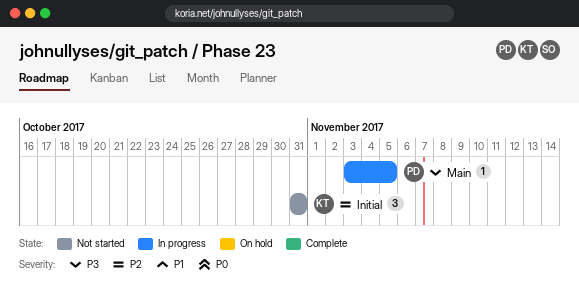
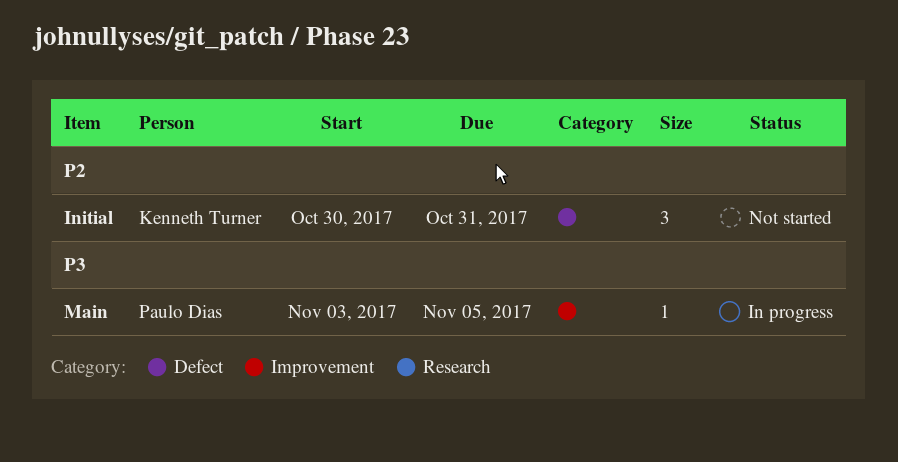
Initial, start: Oct 31 -> Oct 30

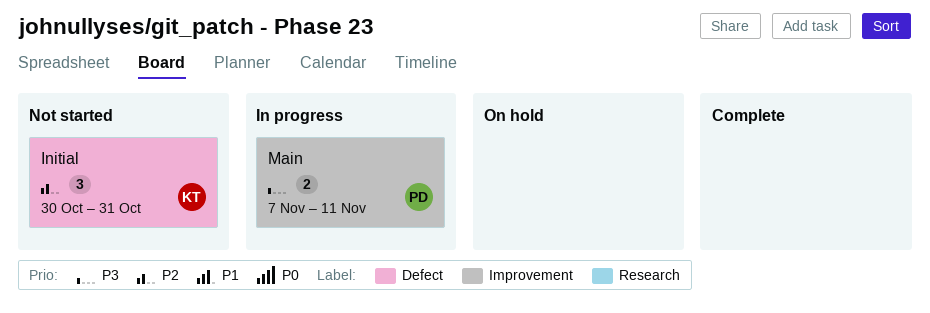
Main, estimate: 1 -> 2
Main, start: Nov 3 -> Nov 7
Main, due: Nov 5 -> Nov 11

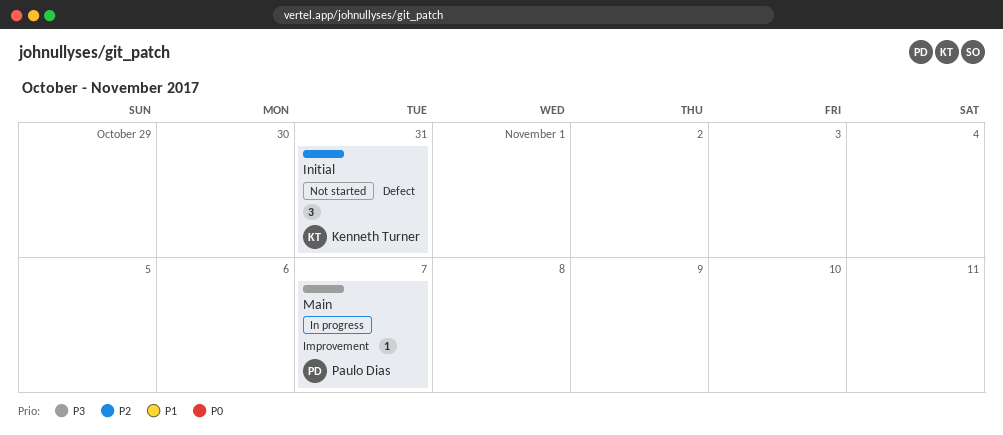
Main, estimate: 2 -> 1
Main, due: Nov 11 -> Nov 7

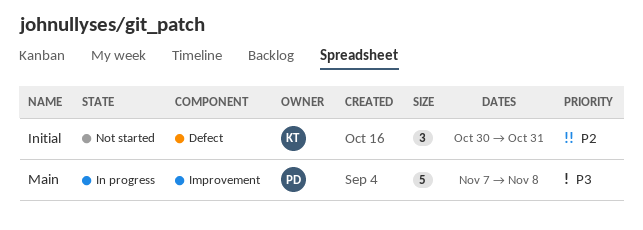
Main, estimate: 1 -> 5
Main, due: Nov 7 -> Nov 8

